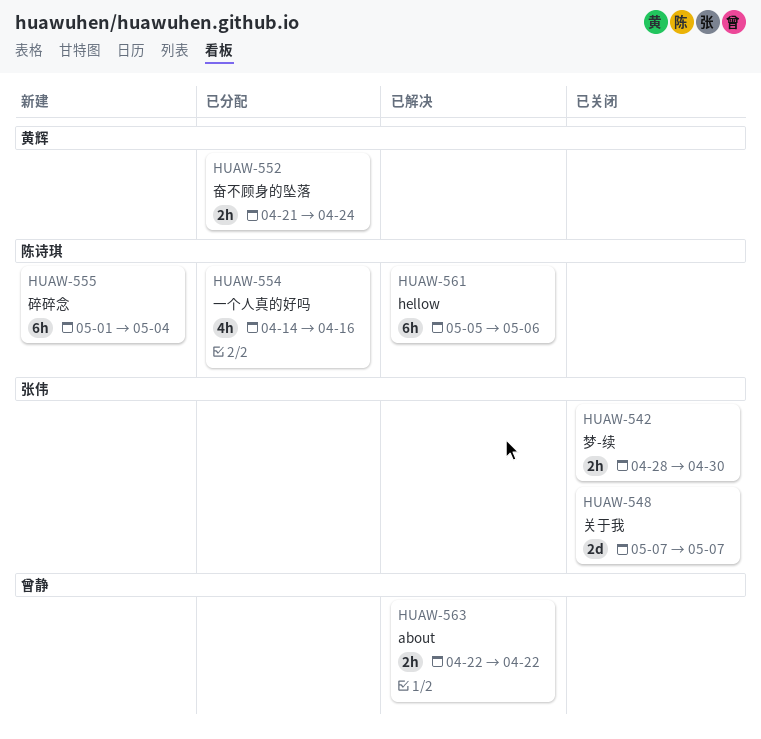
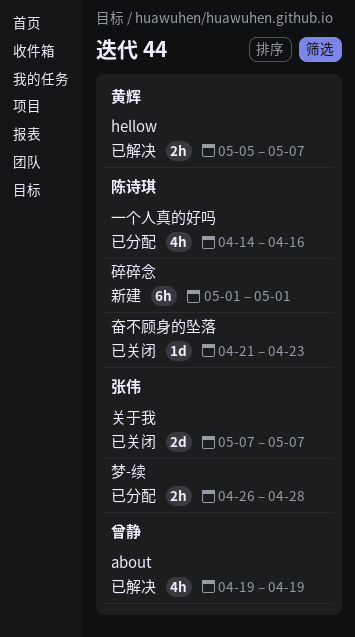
about, estimate: 2h -> 4h
about, start: Apr 22 -> Apr 19
about, due: Apr 22 -> Apr 19
hellow, owner: 陈诗琪 -> 黄辉
hellow, estimate: 6h -> 2h
hellow, due: May 6 -> May 7
奋不顾身的坠落, status: 已分配 -> 已关闭
奋不顾身的坠落, owner: 黄辉 -> 陈诗琪
奋不顾身的坠落, estimate: 2h -> 1d
奋不顾身的坠落, due: Apr 24 -> Apr 23
梦-续, status: 已关闭 -> 已分配
梦-续, start: Apr 28 -> Apr 26
梦-续, due: Apr 30 -> Apr 28
碎碎念, due: May 4 -> May 1

